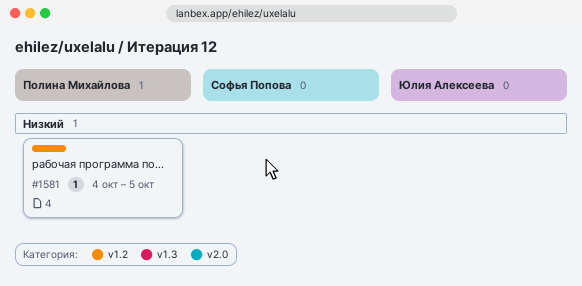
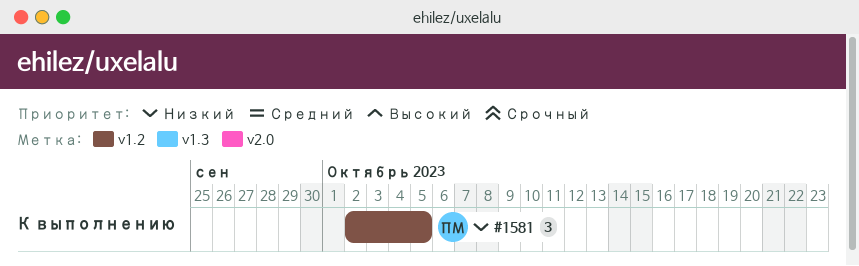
#1581, estimate: 1 -> 3
#1581, start: Oct 4 -> Oct 2

